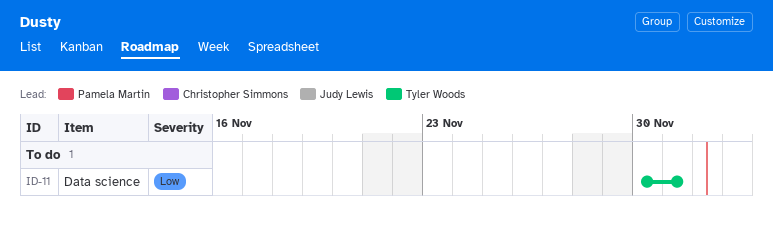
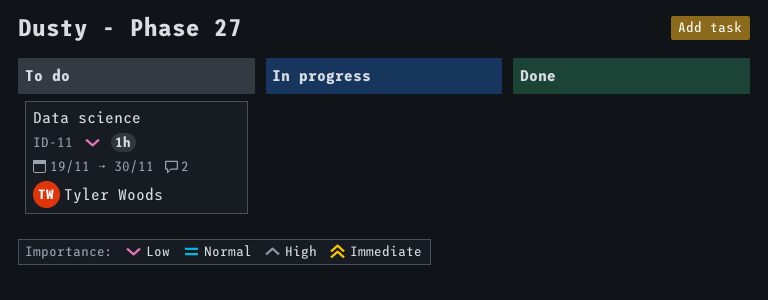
ID-11, start: Nov 30 -> Nov 19
ID-11, due: Dec 1 -> Nov 30

